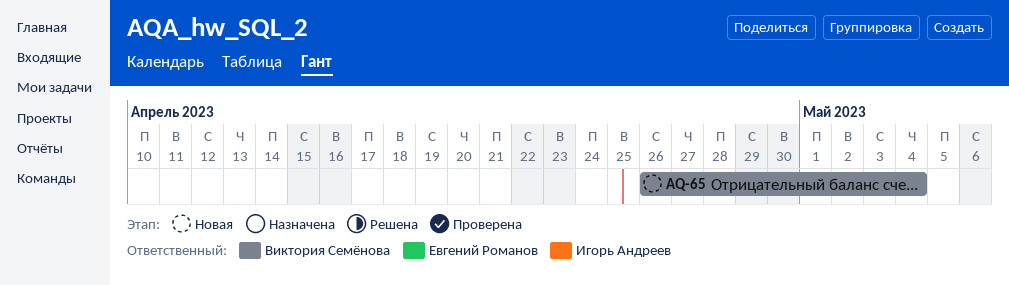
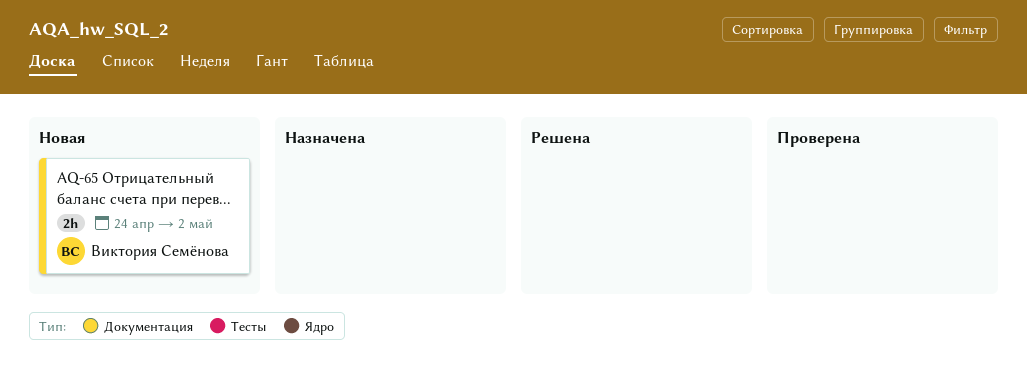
AQ-65, start: Apr 26 -> Apr 24
AQ-65, due: May 4 -> May 2

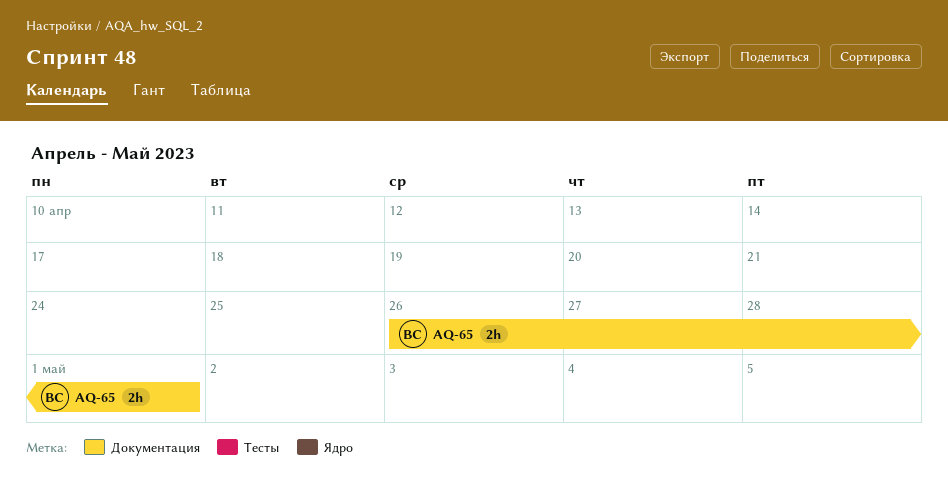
AQ-65, start: Apr 24 -> Apr 26
AQ-65, due: May 2 -> May 1

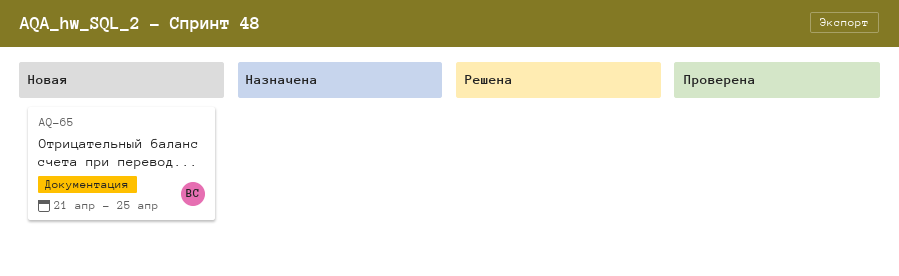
AQ-65, start: Apr 26 -> Apr 21
AQ-65, due: May 1 -> Apr 25

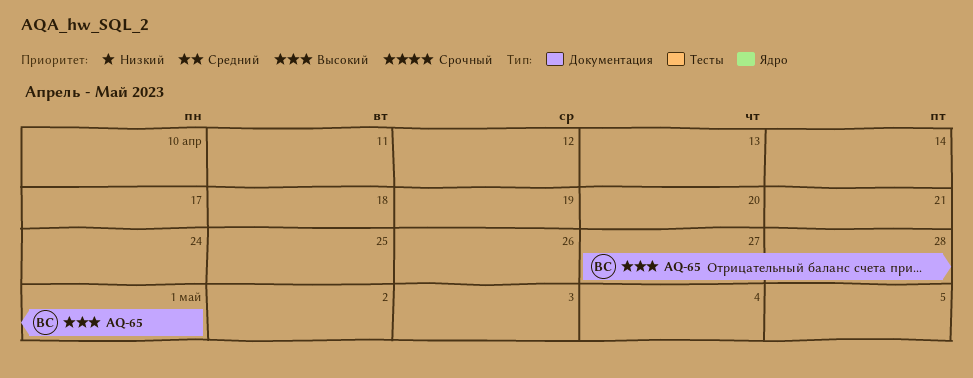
AQ-65, start: Apr 21 -> Apr 27
AQ-65, due: Apr 25 -> May 1

